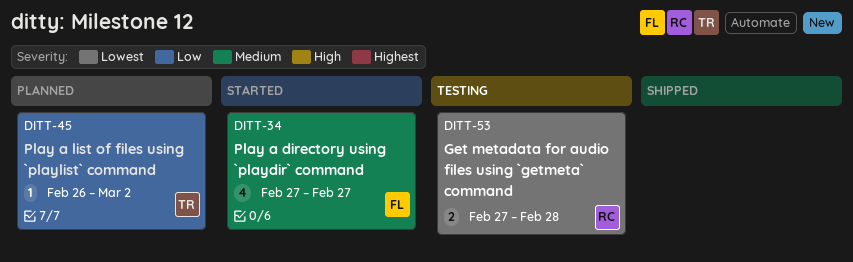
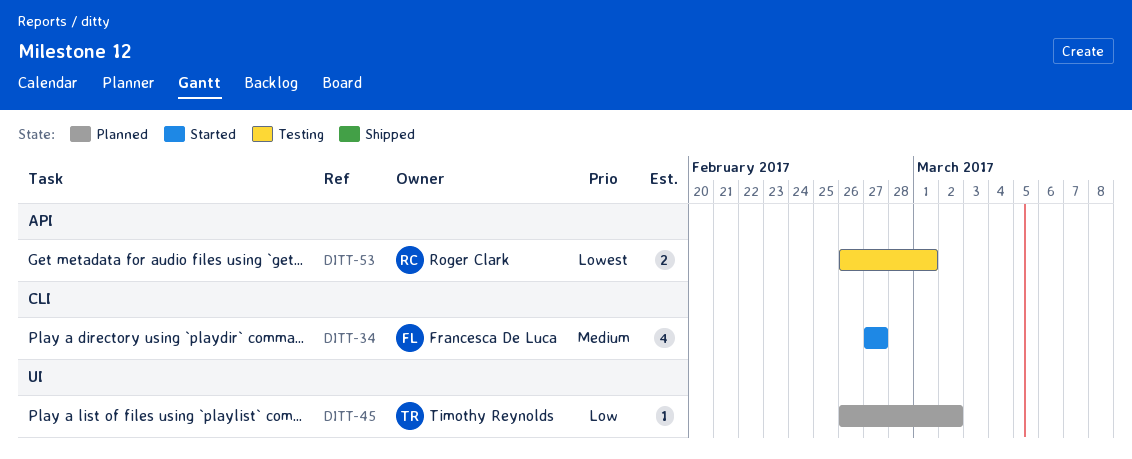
DITT-53, start: Feb 27 -> Feb 26
DITT-53, due: Feb 28 -> Mar 1

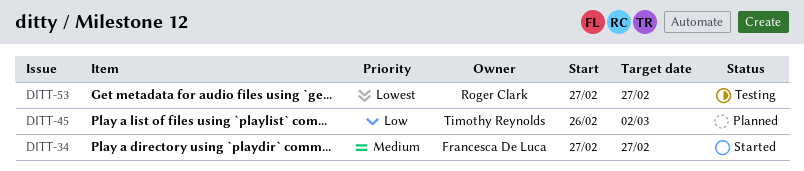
DITT-53, start: Feb 26 -> Feb 27
DITT-53, due: Mar 1 -> Feb 27

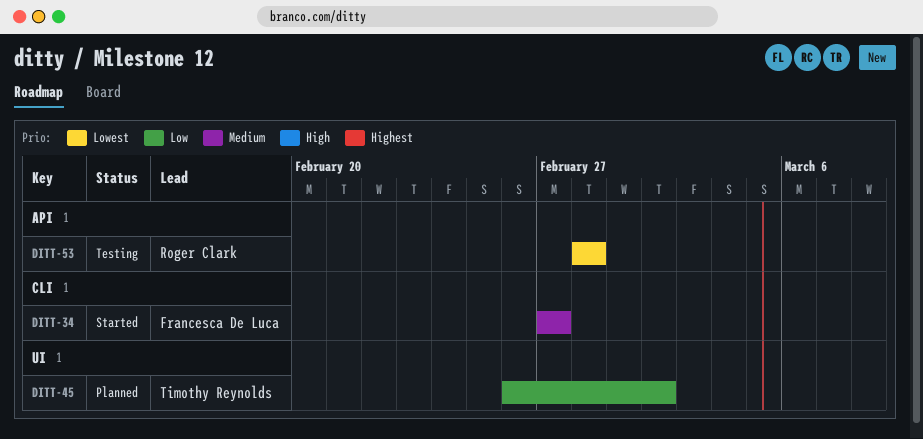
DITT-53, start: Feb 27 -> Feb 28
DITT-53, due: Feb 27 -> Feb 28

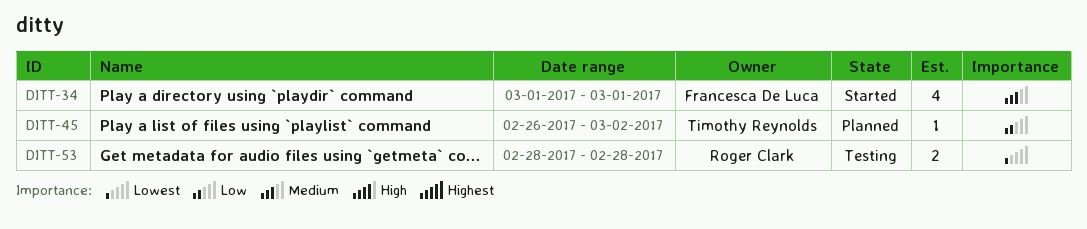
DITT-34, start: Feb 27 -> Mar 1
DITT-34, due: Feb 27 -> Mar 1

